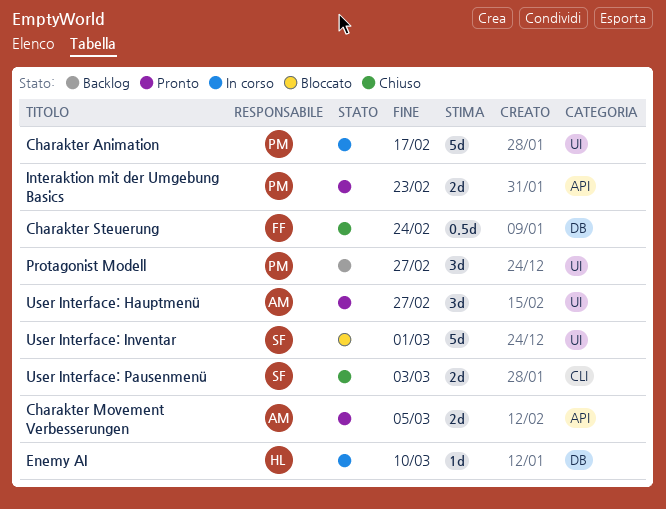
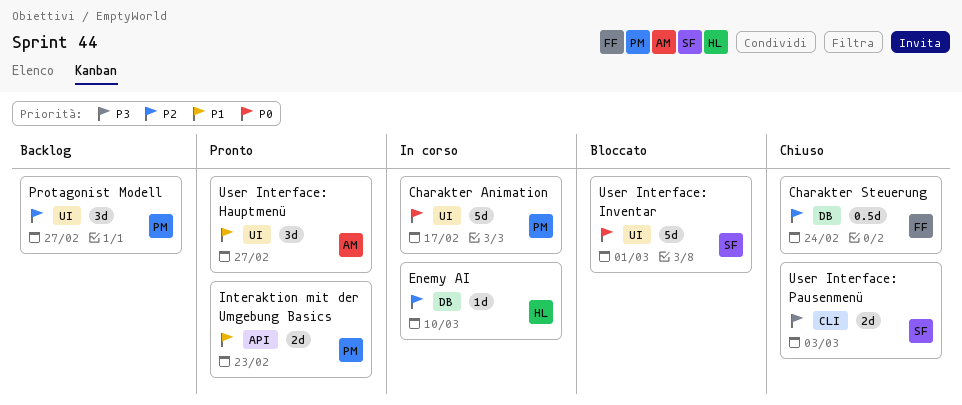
Charakter Movement Verbesserungen: present -> none

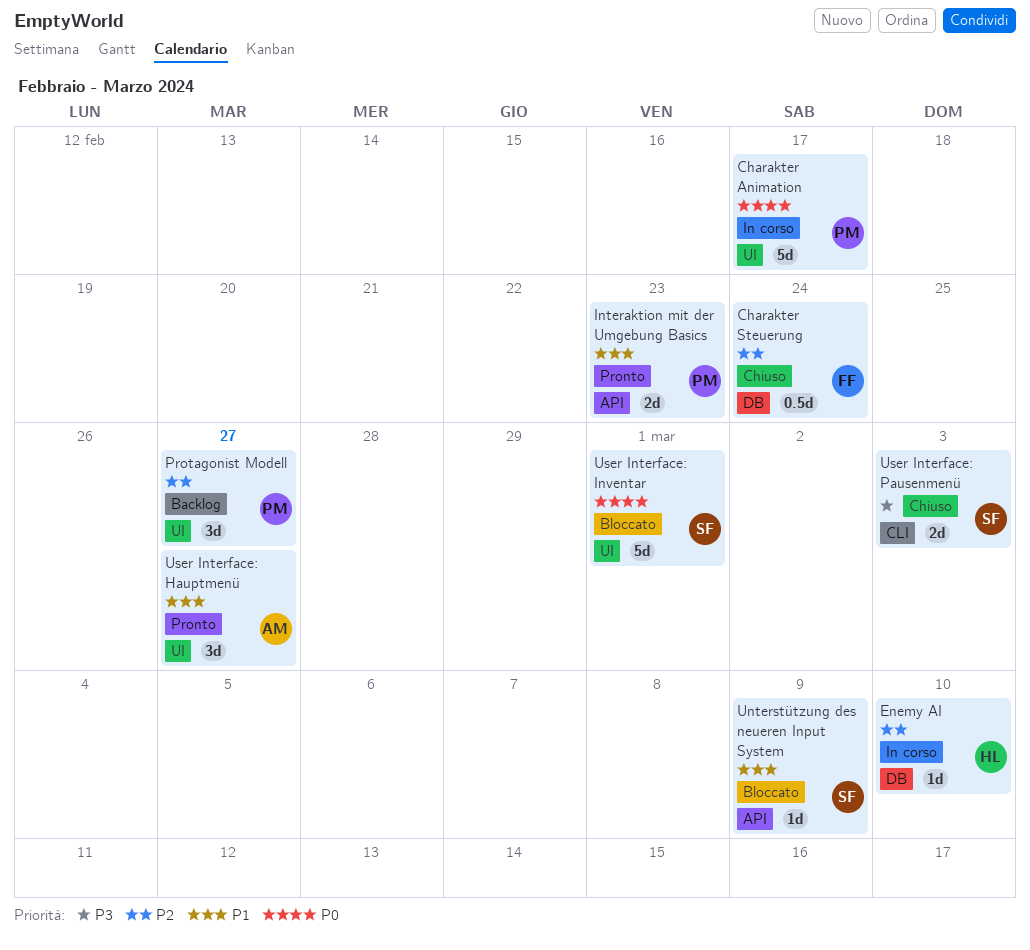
Unterstützung des neueren Input System: none -> present

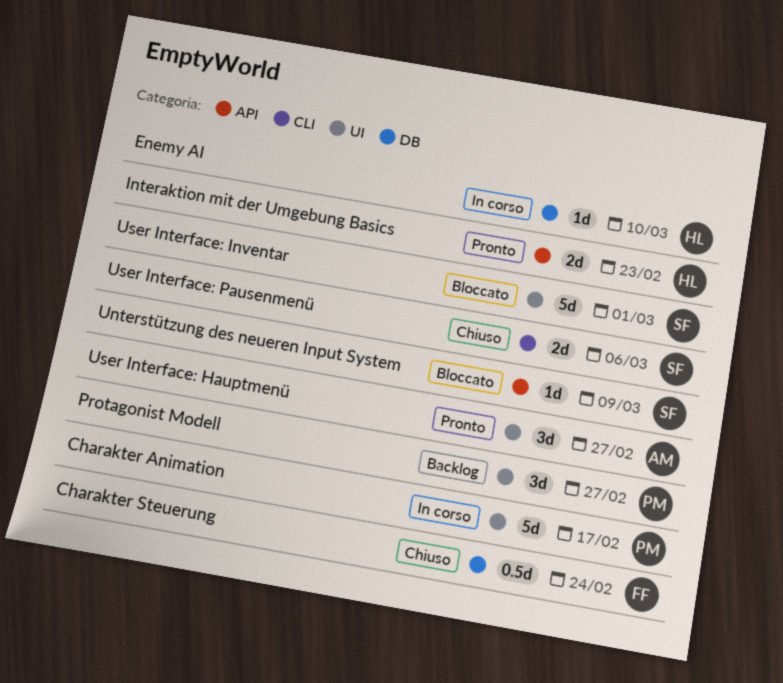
Interaktion mit der Umgebung Basics, owner: PM -> HL
User Interface: Pausenmenü, due: Mar 3 -> Mar 6

